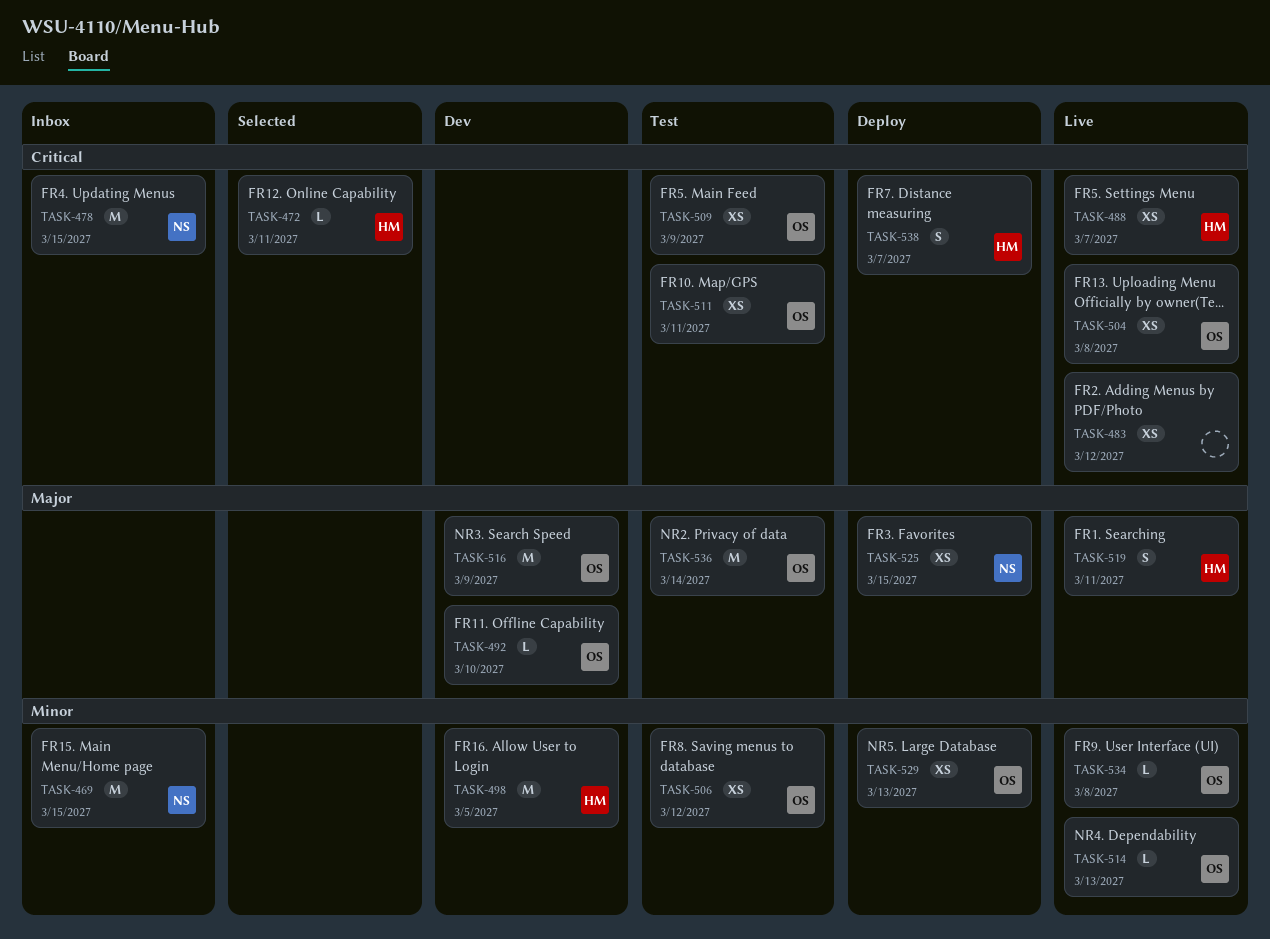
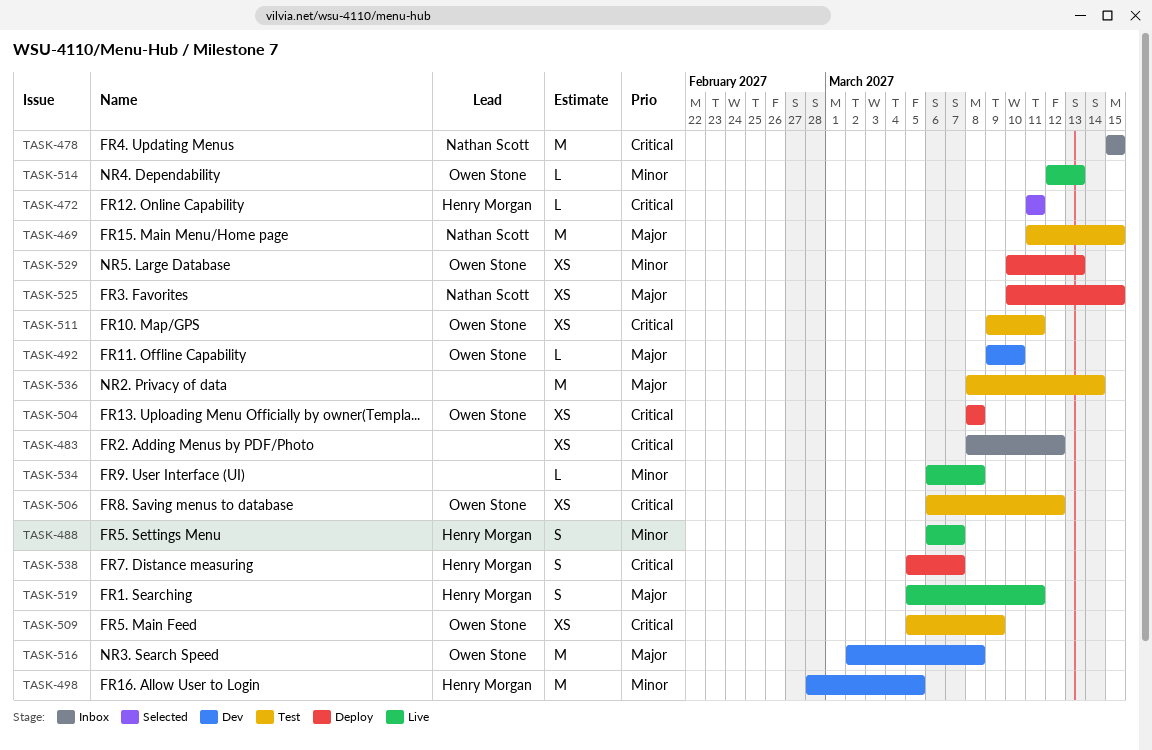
TASK-469, status: Inbox -> Test
TASK-469, priority: Minor -> Major
TASK-483, status: Live -> Inbox
TASK-488, priority: Critical -> Minor
TASK-488, estimate: XS -> S
TASK-504, status: Live -> Deploy
TASK-506, priority: Minor -> Critical
TASK-516, due: Mar 9 -> Mar 8
TASK-534, owner: Owen Stone -> none
TASK-536, owner: Owen Stone -> none

